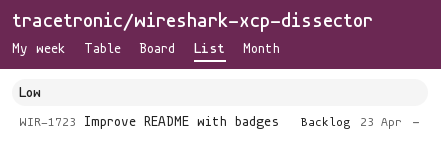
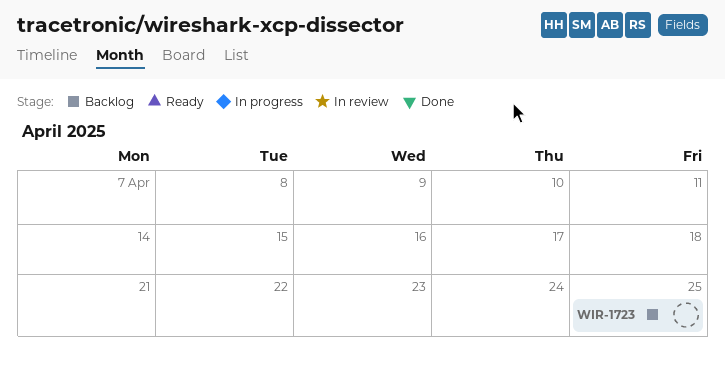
WIR-1723, due: Apr 23 -> Apr 25

